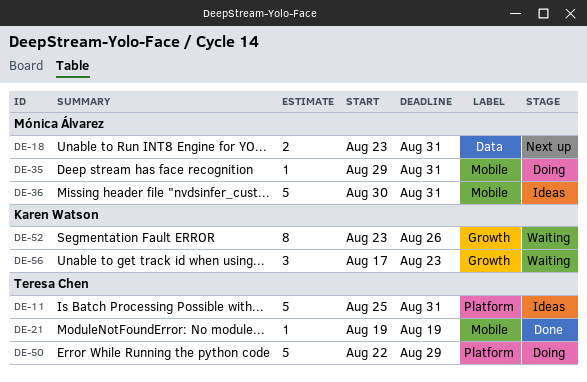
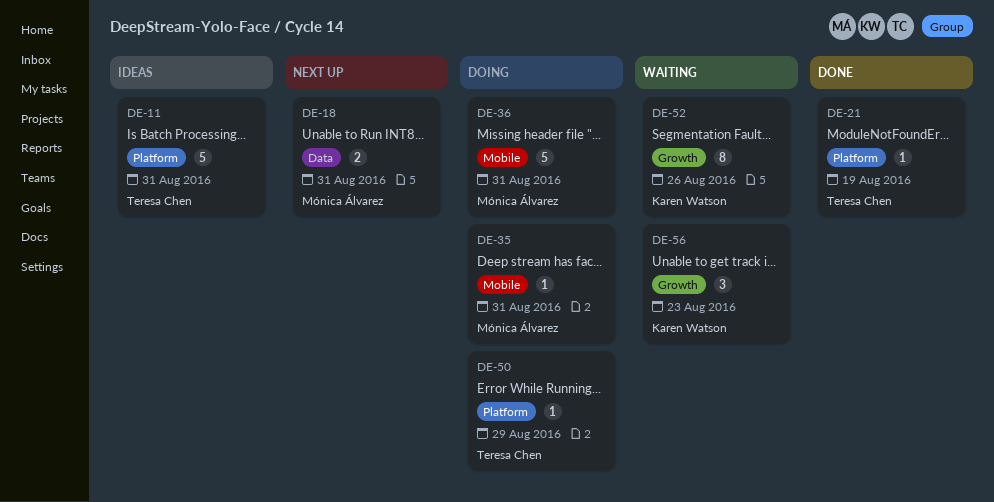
DE-21, label: Mobile -> Platform
DE-36, status: Ideas -> Doing
DE-50, estimate: 5 -> 1

